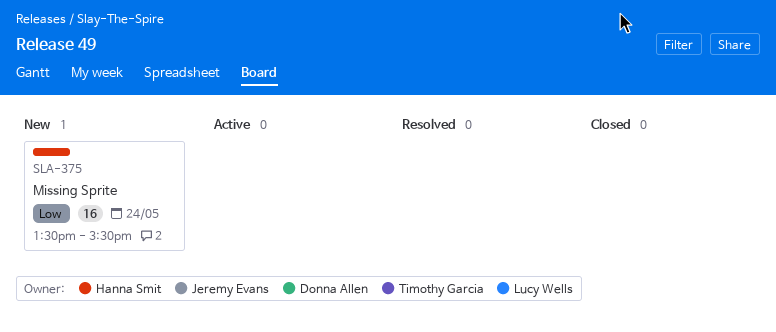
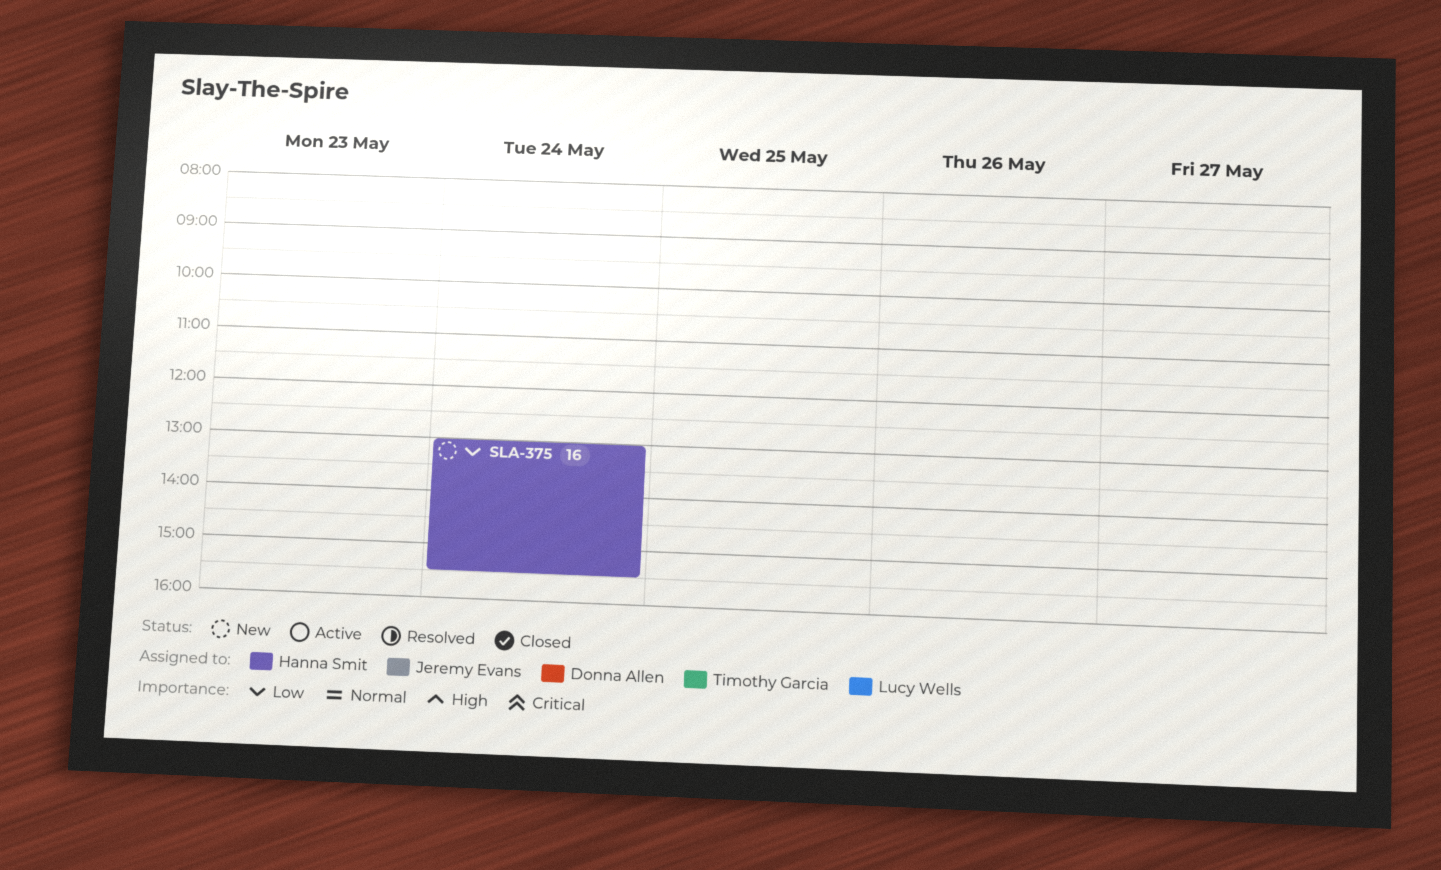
SLA-375, begins: 13:30 -> 13:00

